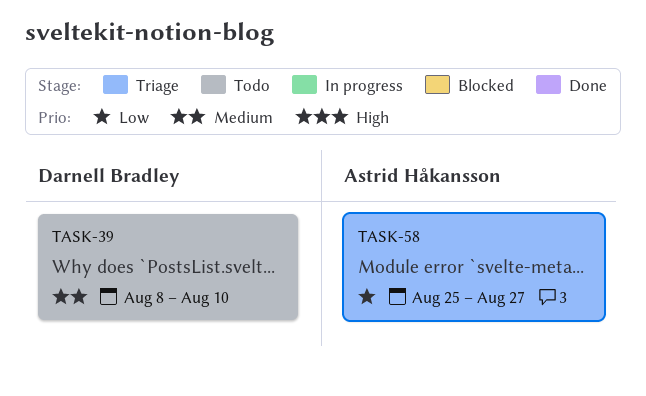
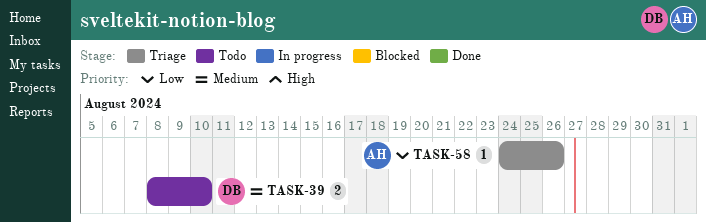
TASK-58, start: Aug 25 -> Aug 24
TASK-58, due: Aug 27 -> Aug 26

